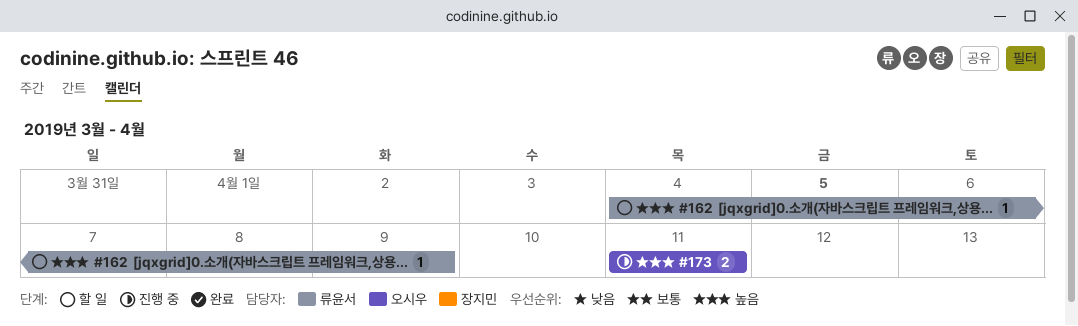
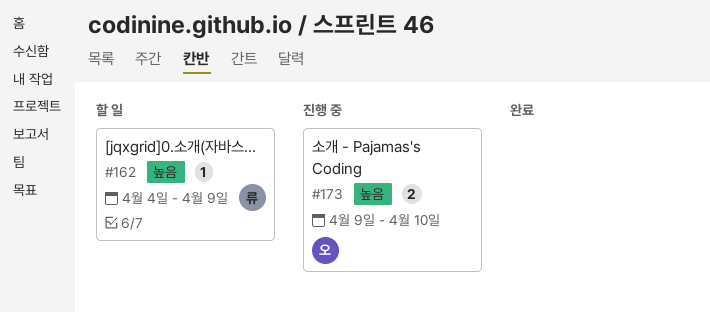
#173, start: Apr 11 -> Apr 9
#173, due: Apr 11 -> Apr 10

